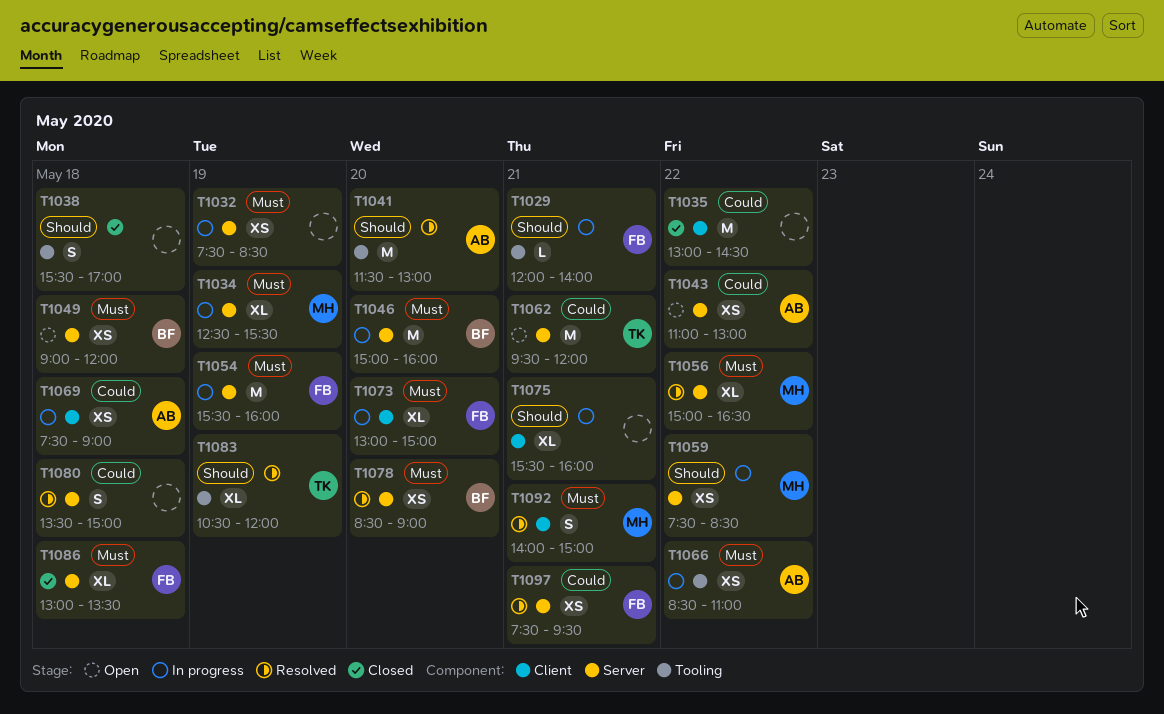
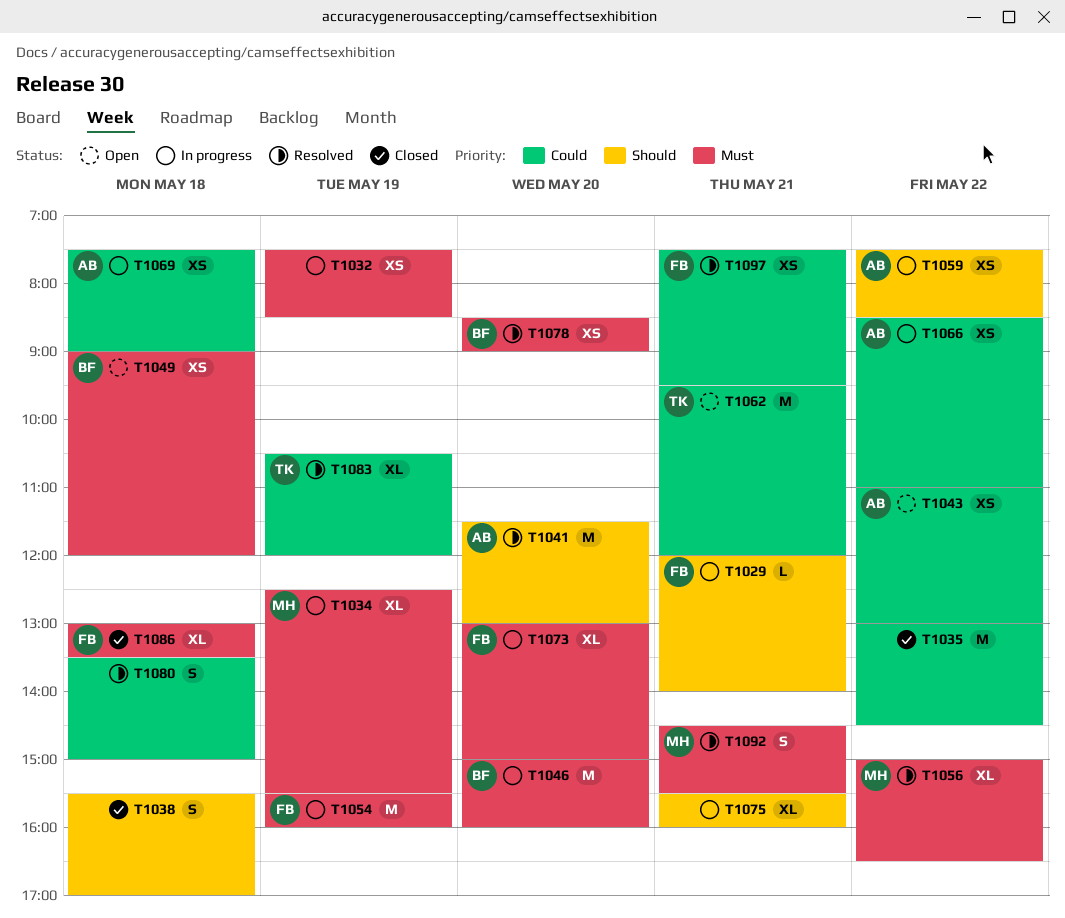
T1059, owner: MH -> AB
T1066, priority: Must -> Could
T1083, priority: Should -> Could
T1092, begins: 14:00 -> 14:30
T1092, ends: 15:00 -> 15:30

